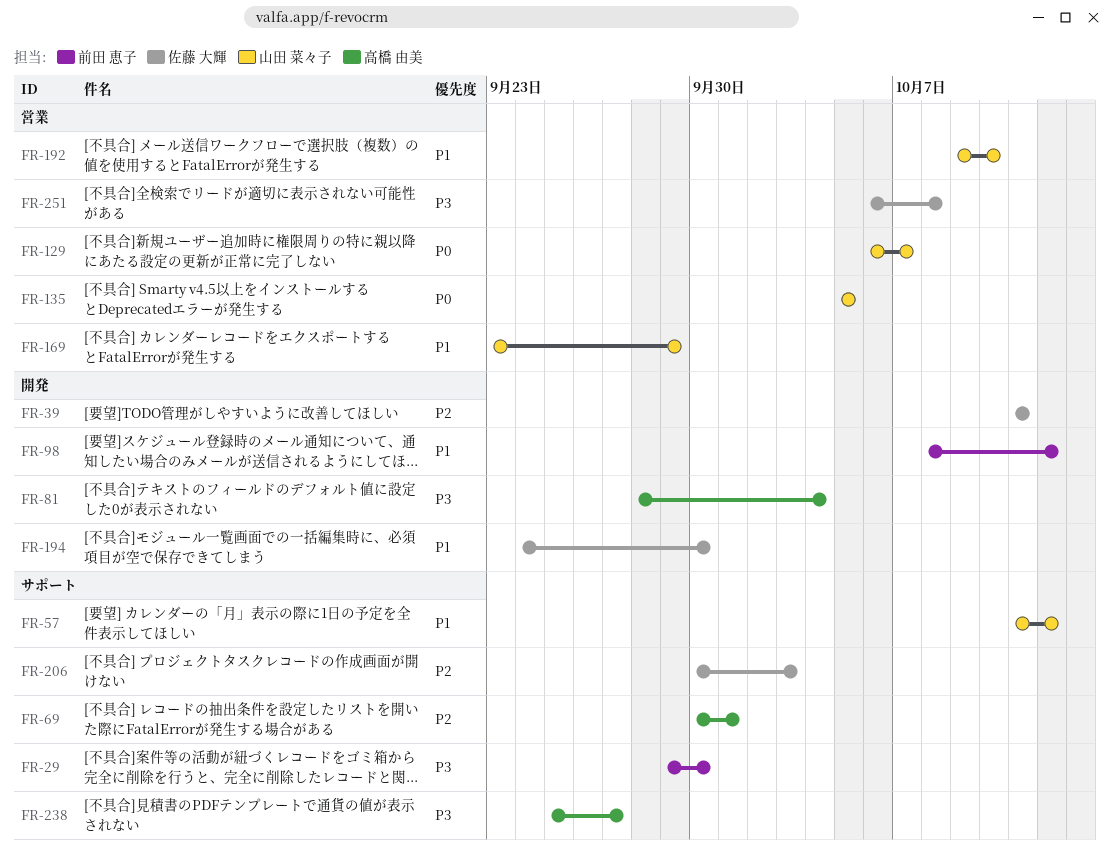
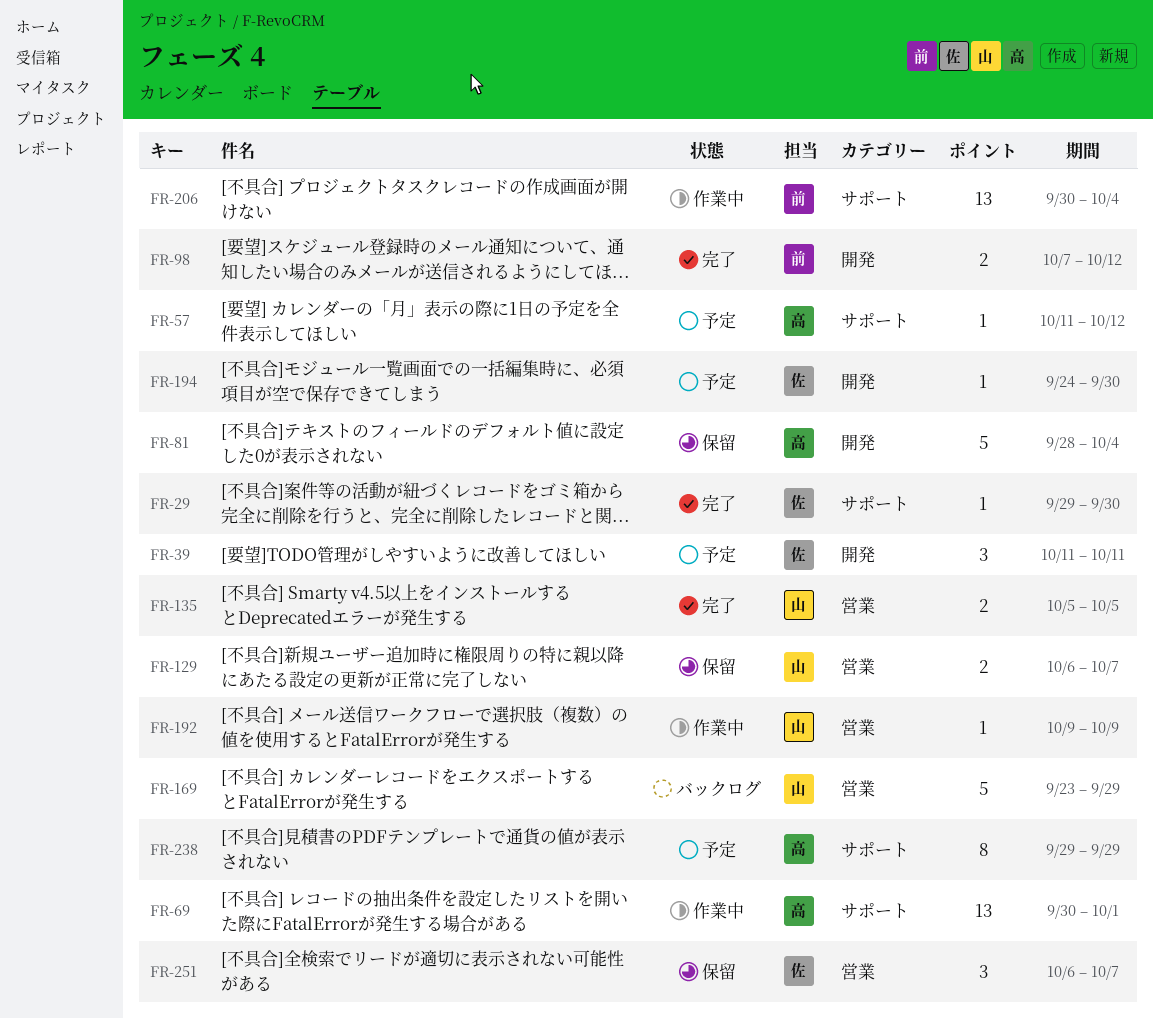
FR-29, owner: 前田 恵子 -> 佐藤 大輝
FR-57, owner: 山田 菜々子 -> 高橋 由美
FR-98, start: Oct 8 -> Oct 7
FR-192, due: Oct 10 -> Oct 9
FR-206, owner: 佐藤 大輝 -> 前田 恵子
FR-206, due: Oct 3 -> Oct 4
FR-238, start: Sep 25 -> Sep 29
FR-238, due: Sep 27 -> Sep 29
FR-251, due: Oct 8 -> Oct 7

